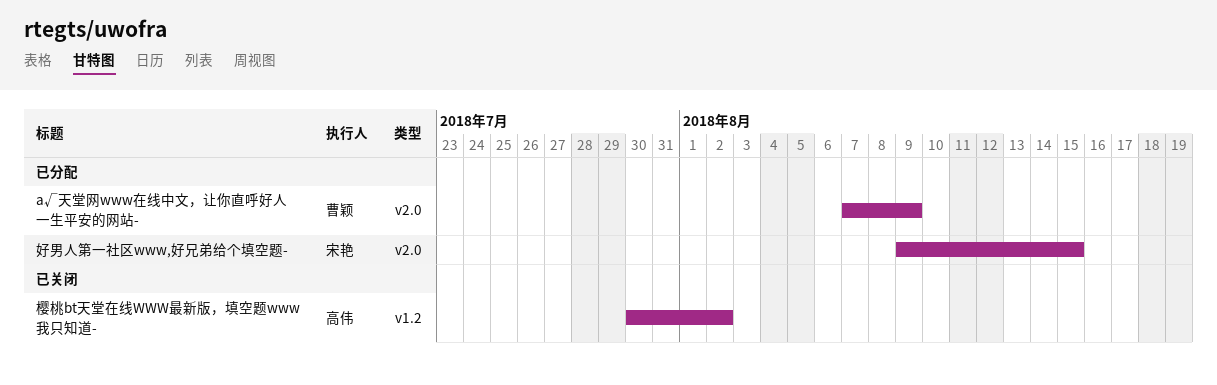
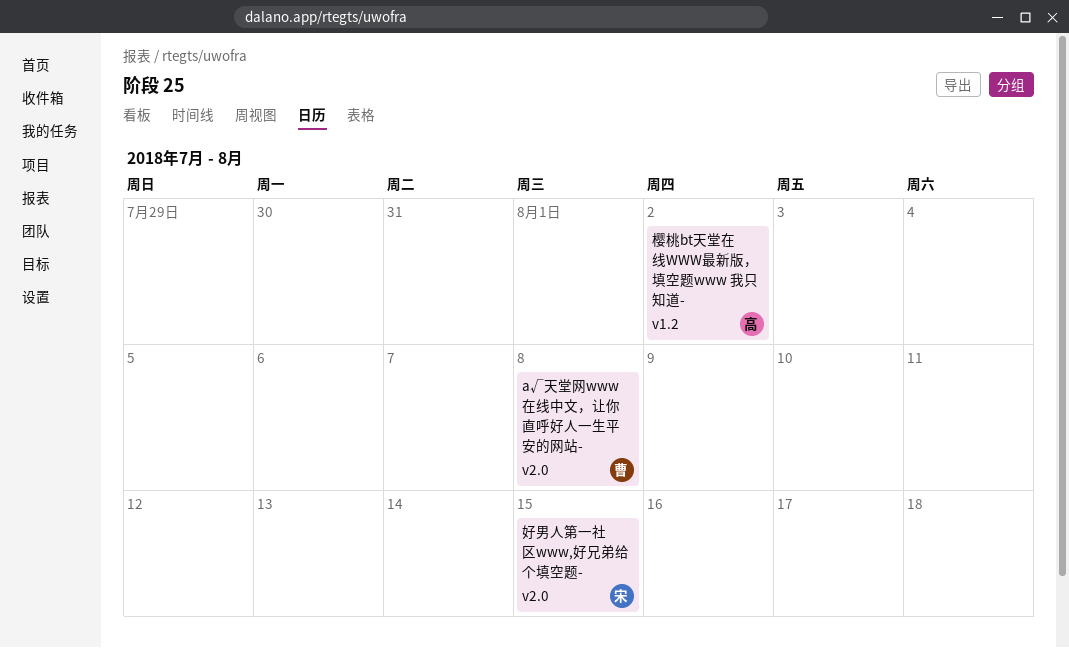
а√天堂网www在线中文，让你直呼好人一生平安的网站-, due: Aug 9 -> Aug 8

